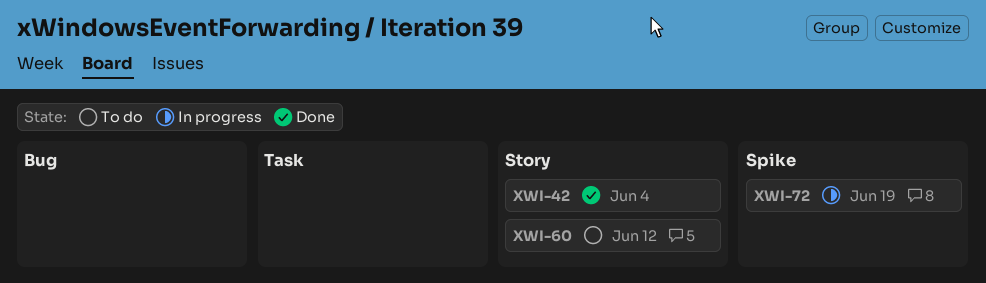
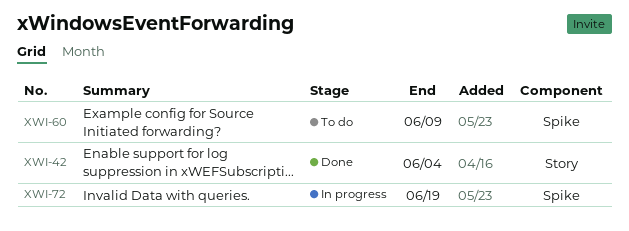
XWI-60, label: Story -> Spike
XWI-60, due: Jun 12 -> Jun 9

